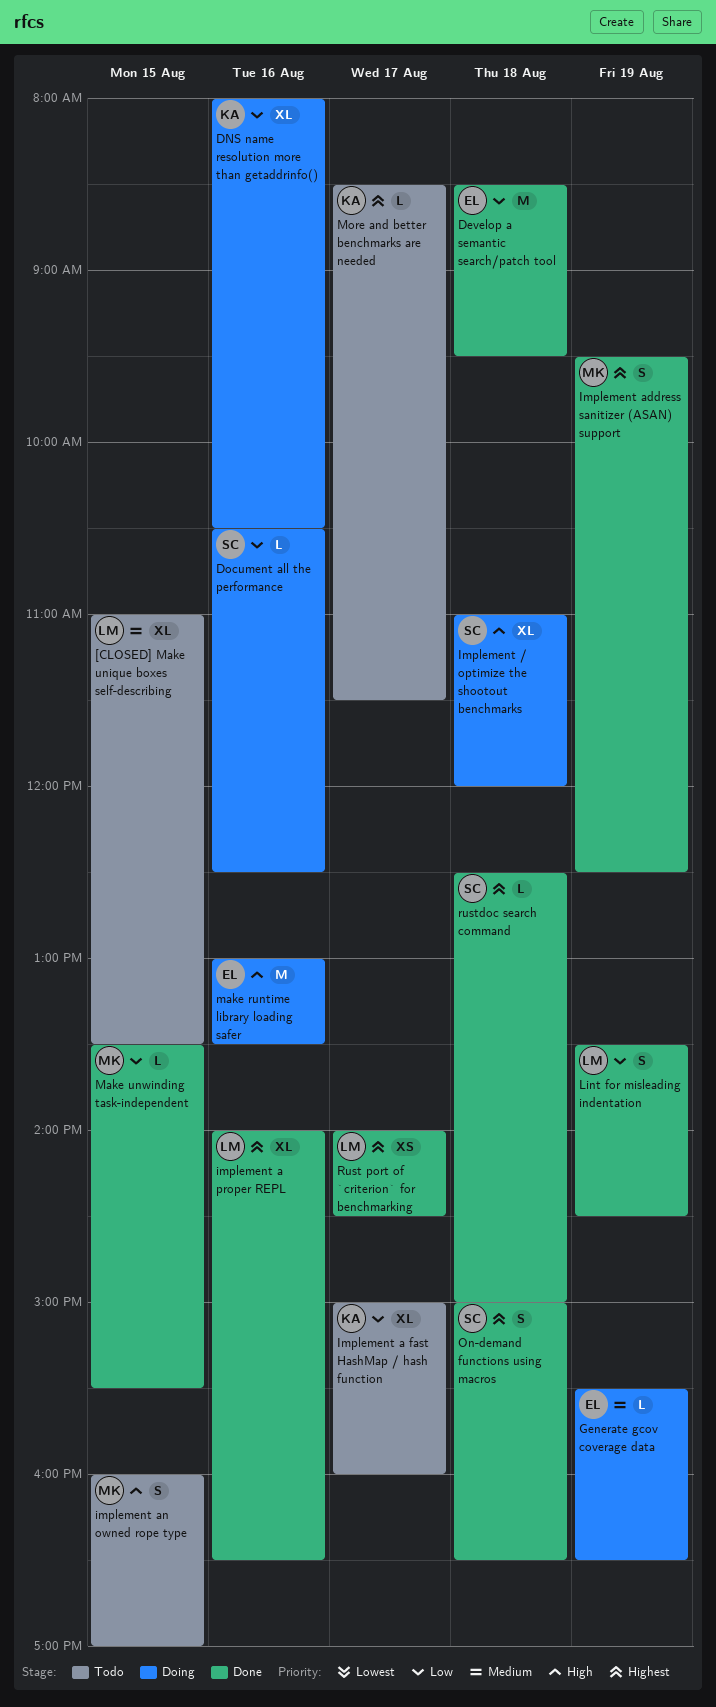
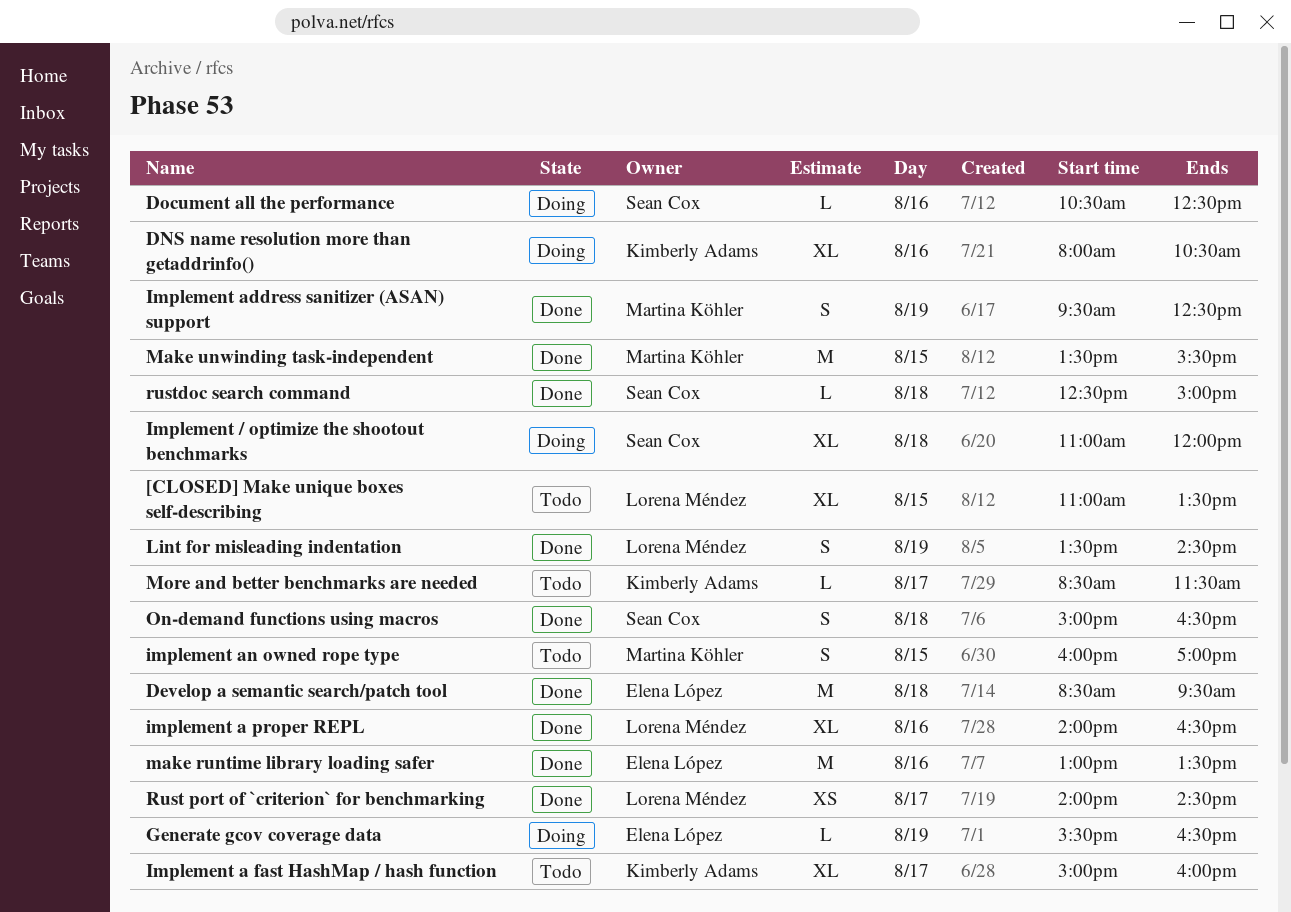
make runtime library loading safer, status: Doing -> Done
Make unwinding task-independent, estimate: L -> M

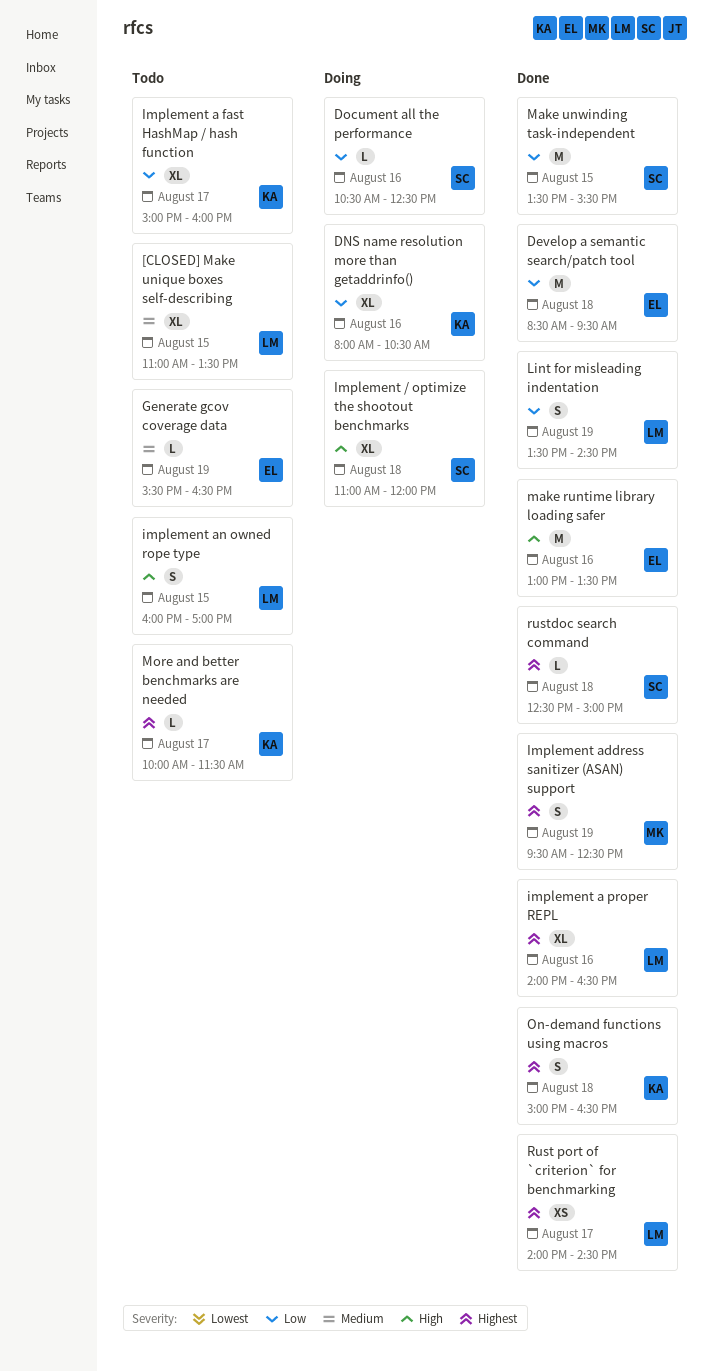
Generate gcov coverage data, status: Doing -> Todo
implement an owned rope type, owner: Martina Köhler -> Lorena Méndez
Make unwinding task-independent, owner: Martina Köhler -> Sean Cox
More and better benchmarks are needed, begins: 08:30 -> 10:00
On-demand functions using macros, owner: Sean Cox -> Kimberly Adams

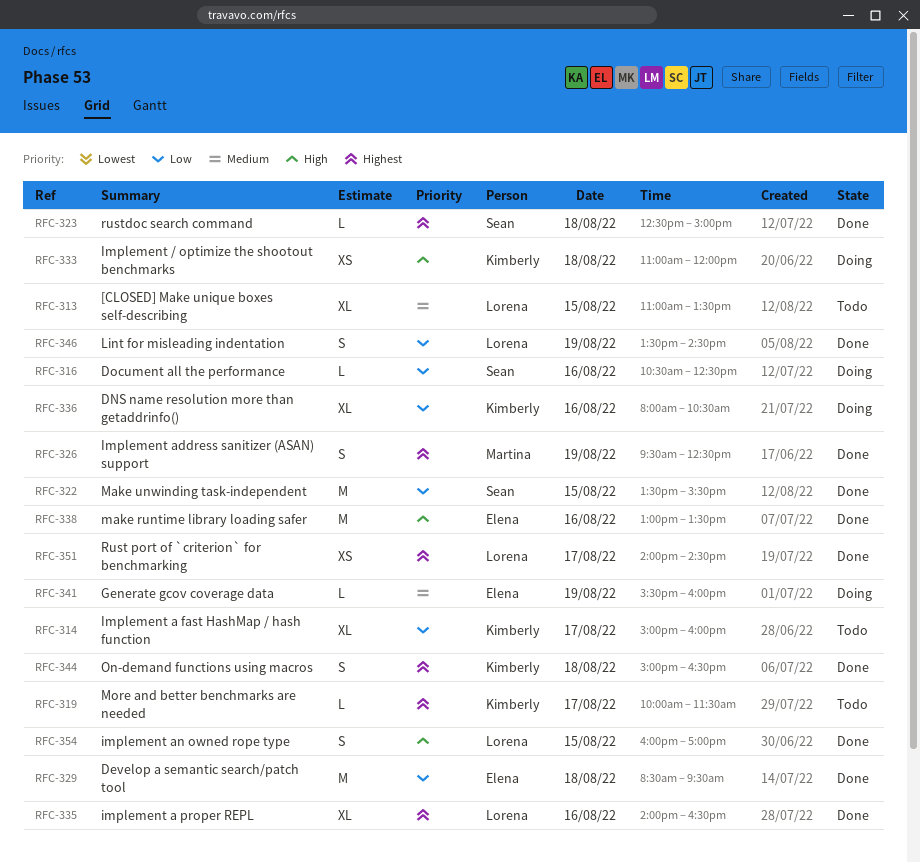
Generate gcov coverage data, status: Todo -> Doing
Generate gcov coverage data, ends: 16:30 -> 16:00
Implement / optimize the shootout benchmarks, owner: Sean -> Kimberly
Implement / optimize the shootout benchmarks, estimate: XL -> XS
implement an owned rope type, status: Todo -> Done

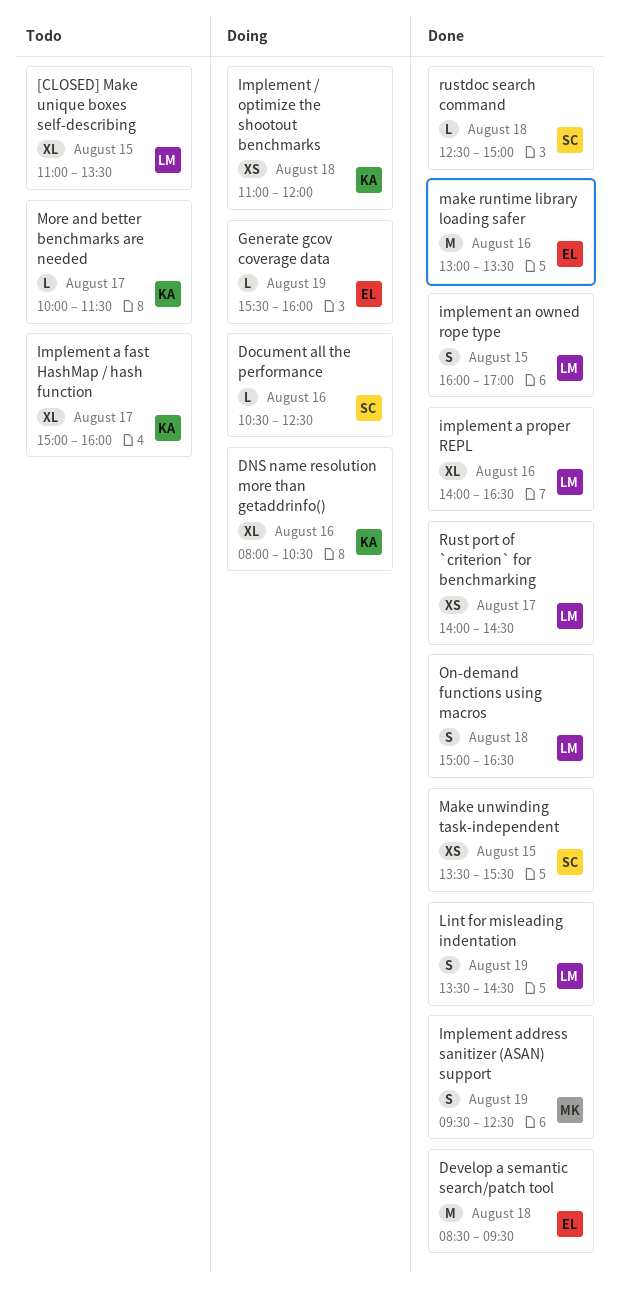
Make unwinding task-independent, estimate: M -> XS
On-demand functions using macros, owner: Kimberly -> Lorena

